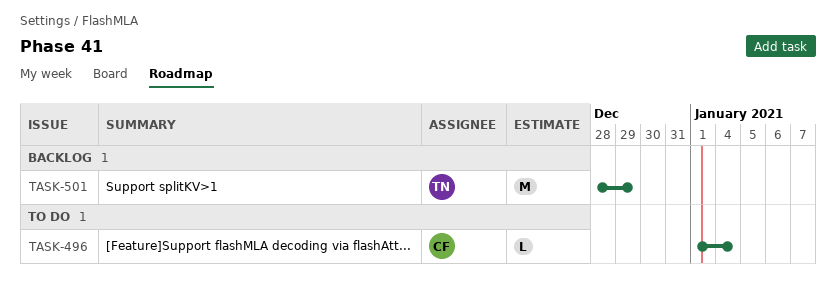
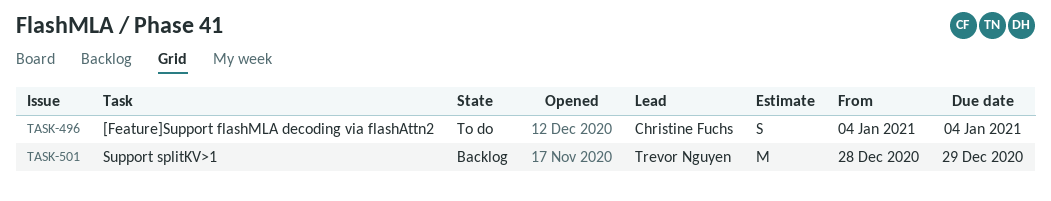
TASK-496, estimate: L -> S
TASK-496, start: Jan 1 -> Jan 4

